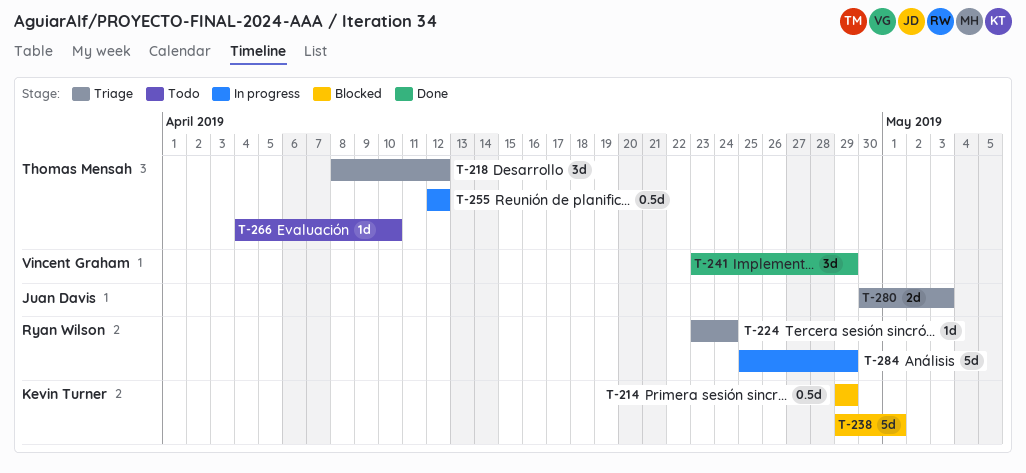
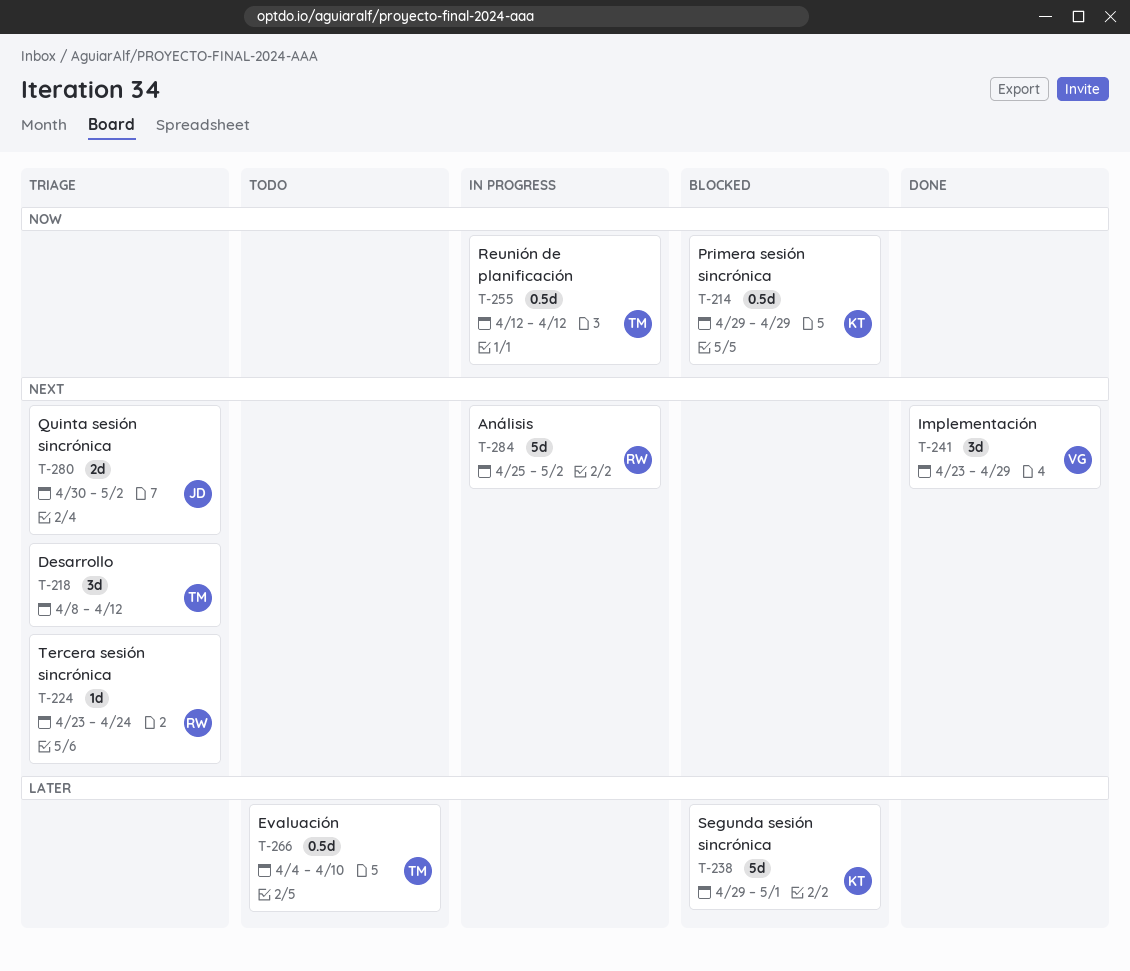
T-266, estimate: 1d -> 0.5d
T-280, due: May 3 -> May 2
T-284, due: Apr 29 -> May 2

